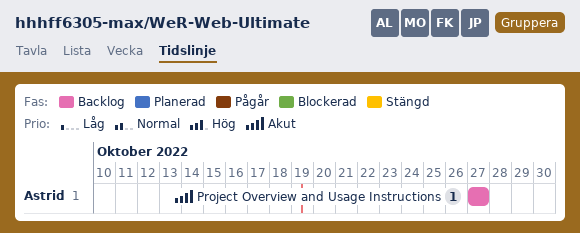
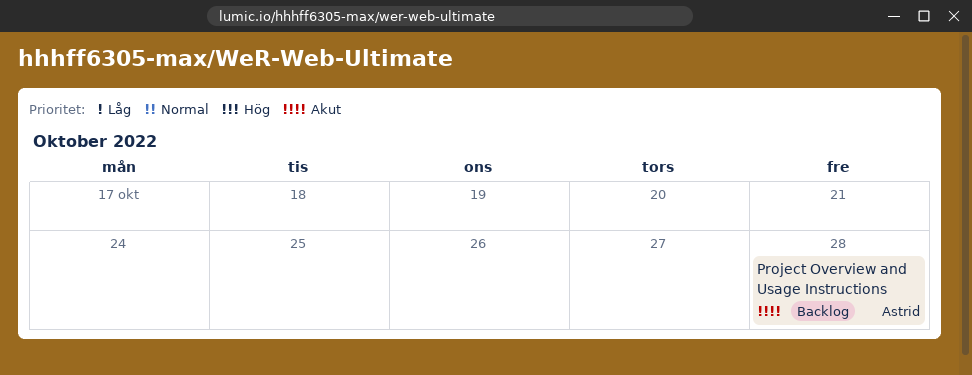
Project Overview and Usage Instructions, due: Oct 27 -> Oct 28

